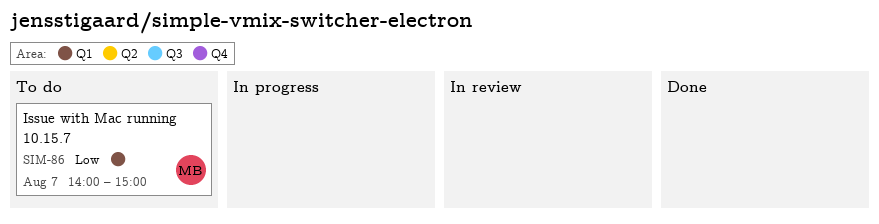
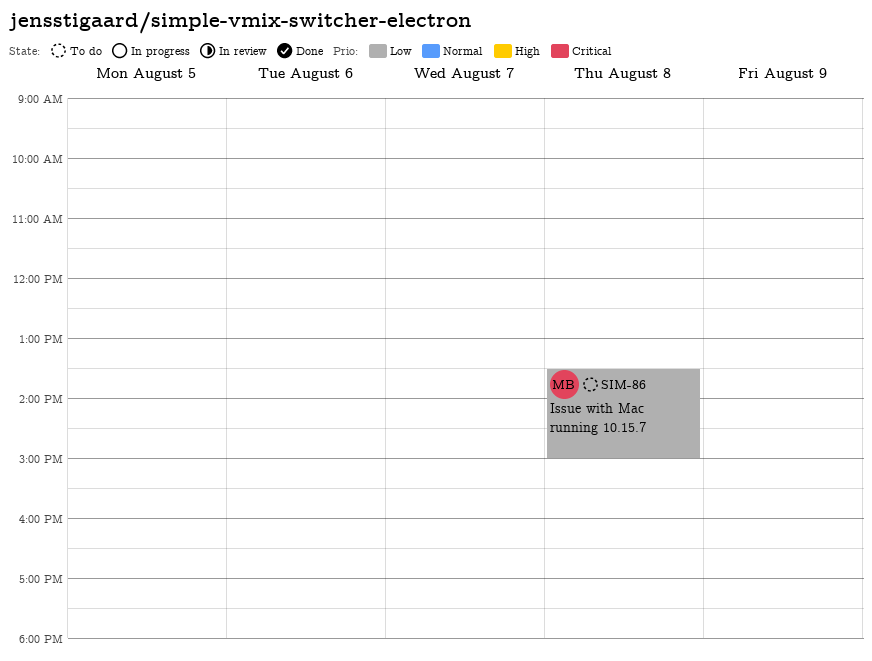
SIM-86, day: Aug 7 -> Aug 8
SIM-86, begins: 14:00 -> 13:30

